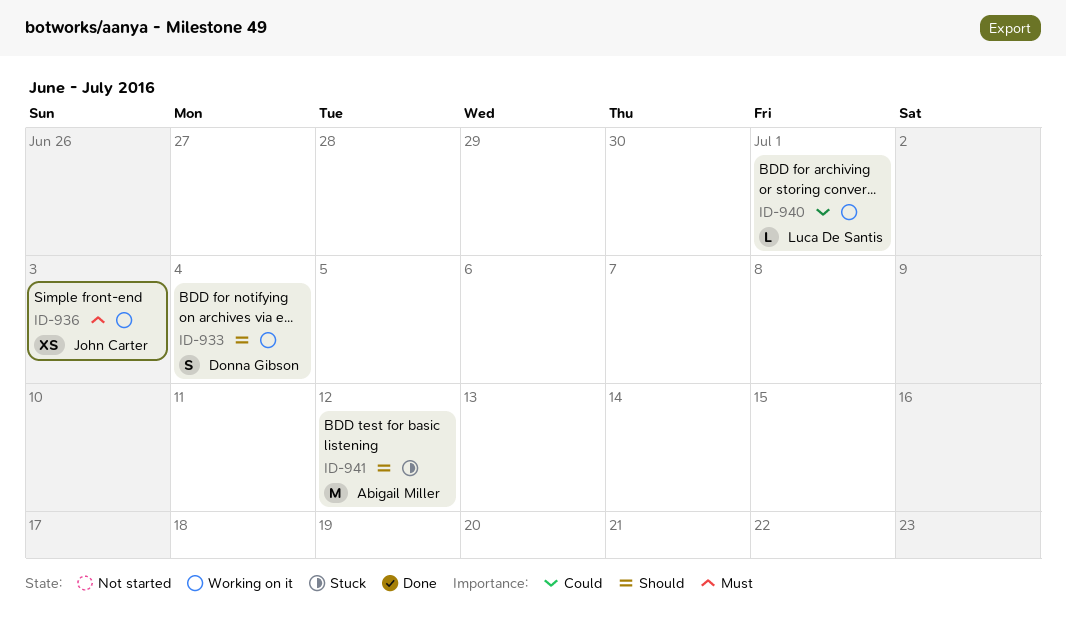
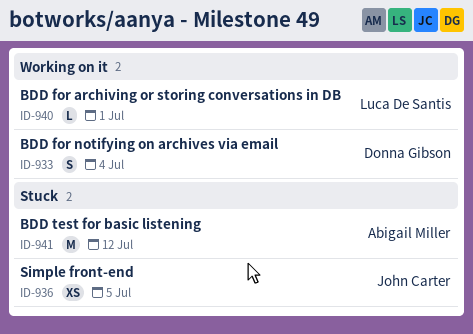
ID-936, status: Working on it -> Stuck
ID-936, due: Jul 3 -> Jul 5

